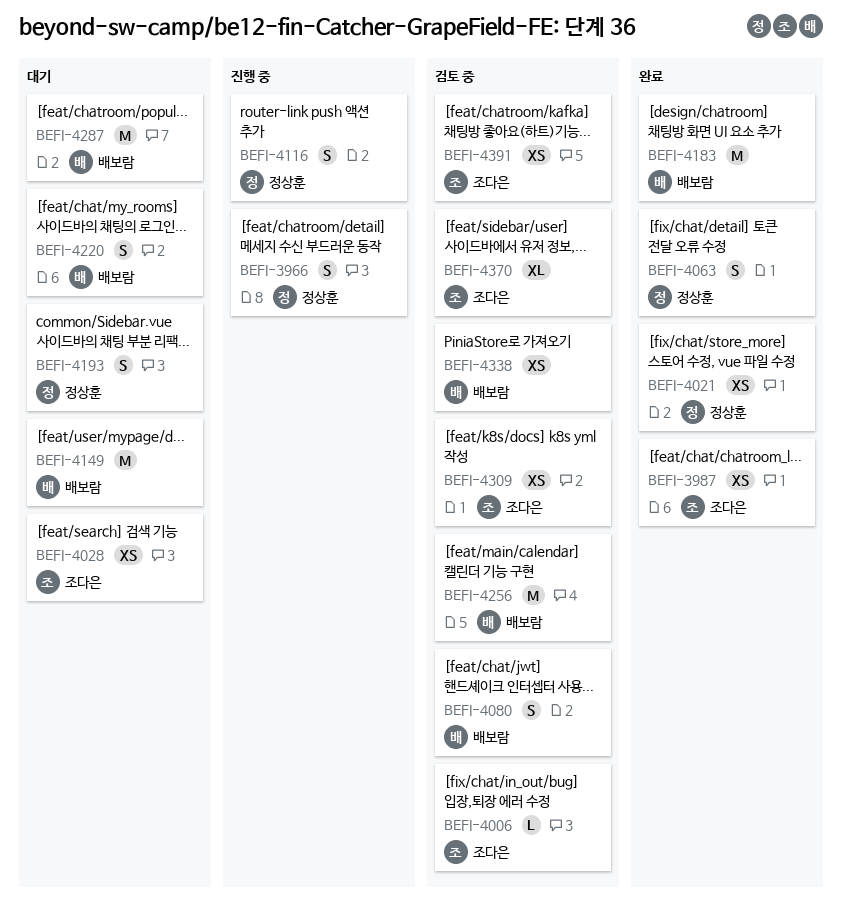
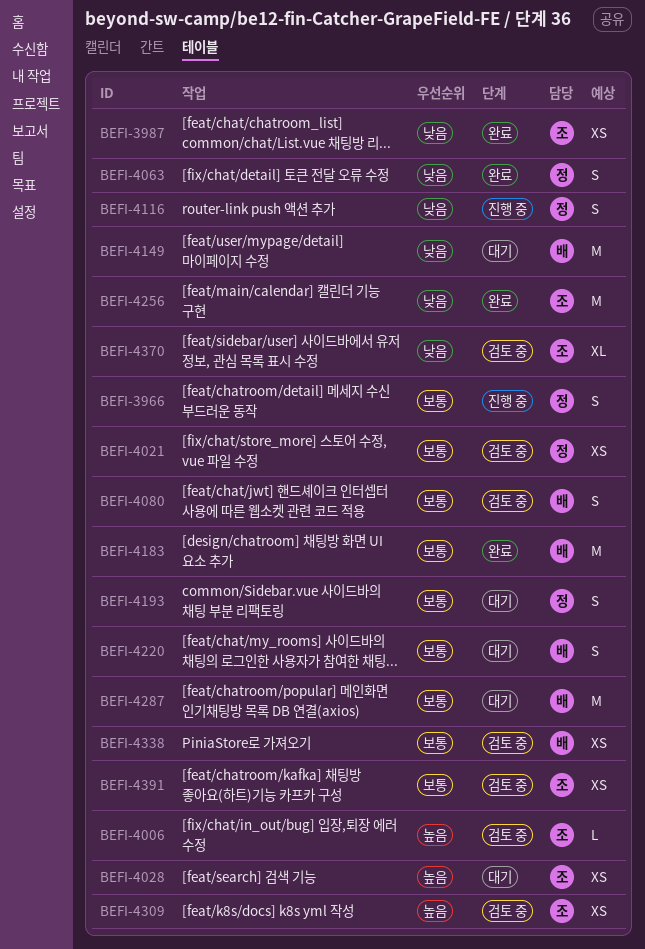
BEFI-4021, status: 완료 -> 검토 중
BEFI-4256, status: 검토 중 -> 완료
BEFI-4256, owner: 배보람 -> 조다은

